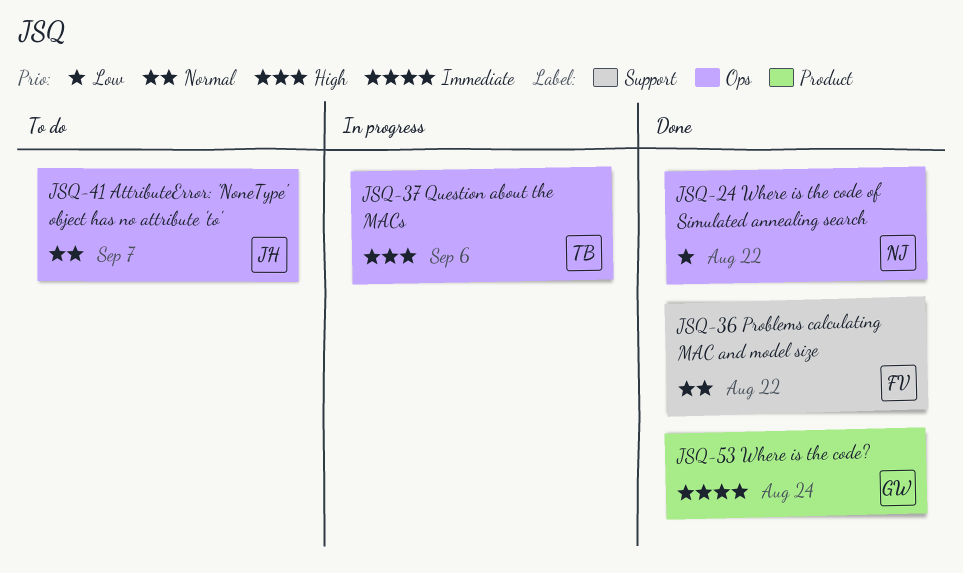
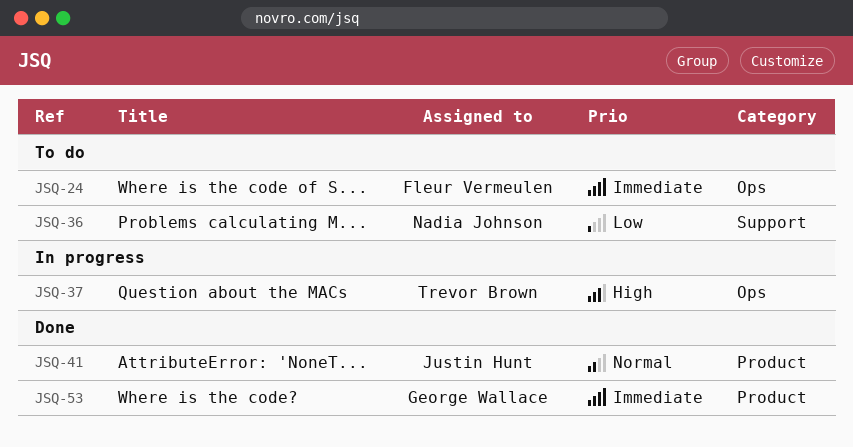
JSQ-24, status: Done -> To do
JSQ-24, owner: Nadia Johnson -> Fleur Vermeulen
JSQ-24, priority: Low -> Immediate
JSQ-36, status: Done -> To do
JSQ-36, owner: Fleur Vermeulen -> Nadia Johnson
JSQ-36, priority: Normal -> Low
JSQ-41, status: To do -> Done
JSQ-41, label: Ops -> Product

